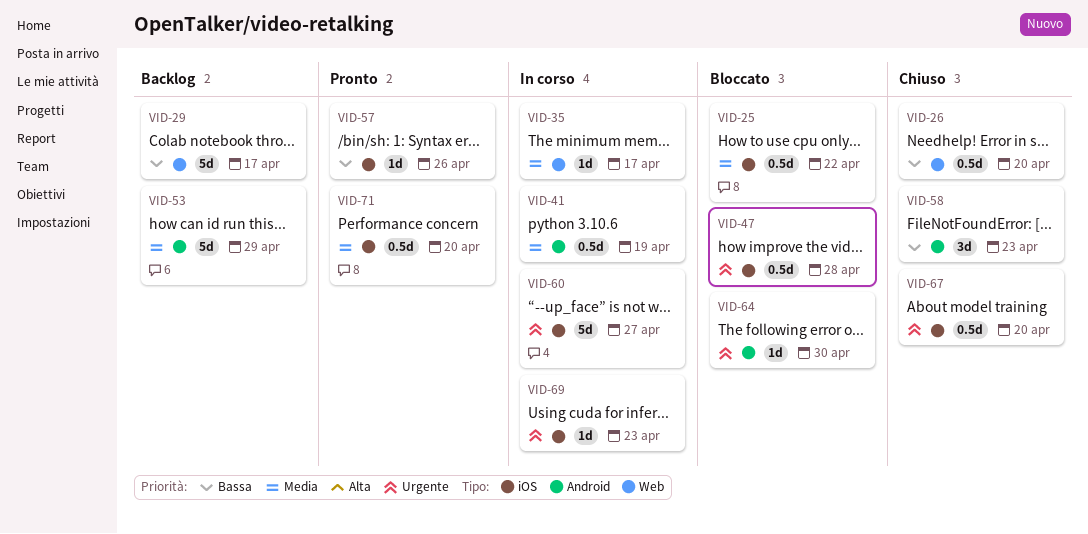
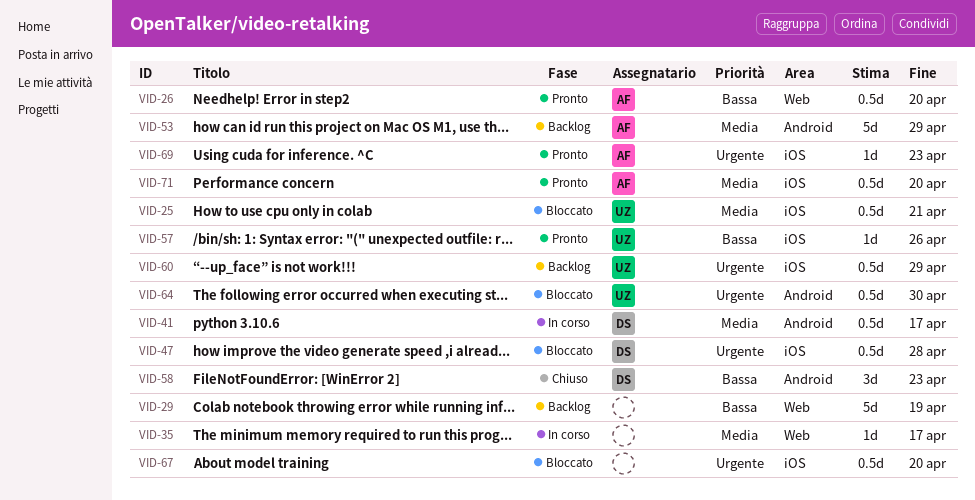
VID-25, due: Apr 22 -> Apr 21
VID-26, status: Chiuso -> Pronto
VID-29, due: Apr 17 -> Apr 19
VID-41, due: Apr 19 -> Apr 17
VID-60, status: In corso -> Backlog
VID-60, estimate: 5d -> 0.5d
VID-60, due: Apr 27 -> Apr 29
VID-64, estimate: 1d -> 0.5d
VID-67, status: Chiuso -> Bloccato
VID-69, status: In corso -> Pronto

